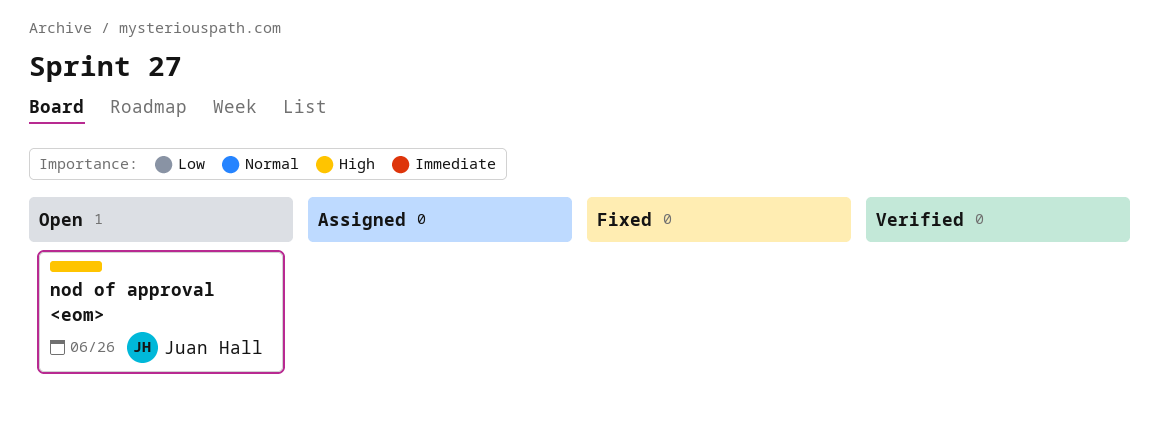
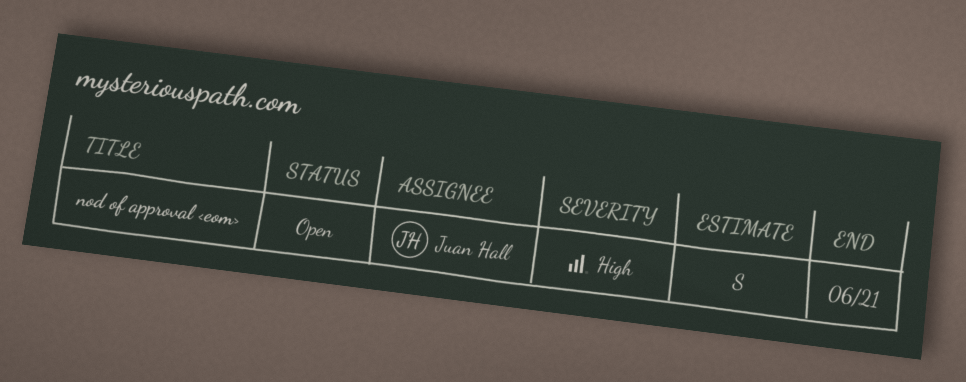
nod of approval <eom>, due: Jun 26 -> Jun 21

